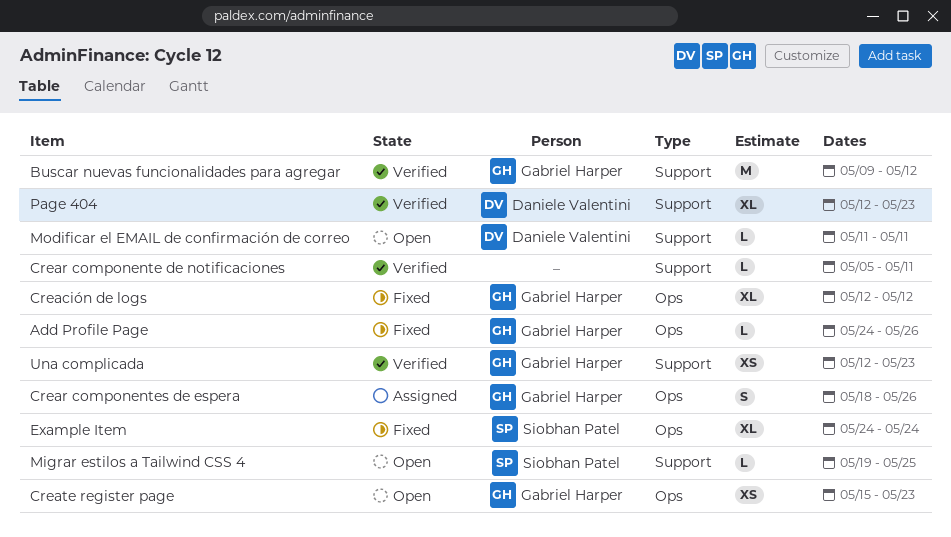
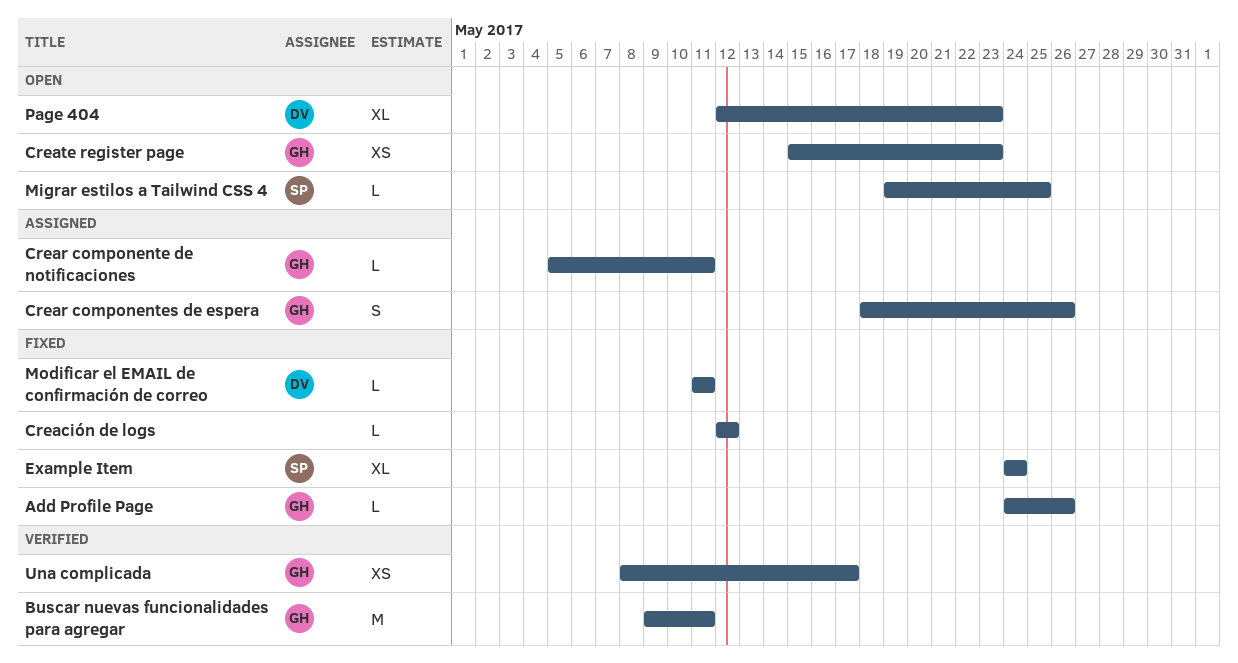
Buscar nuevas funcionalidades para agregar, due: May 12 -> May 11
Creación de logs, owner: Gabriel Harper -> none
Creación de logs, estimate: XL -> L
Crear componente de notificaciones, status: Verified -> Assigned
Crear componente de notificaciones, owner: none -> Gabriel Harper
Modificar el EMAIL de confirmación de correo, status: Open -> Fixed
Page 404, status: Verified -> Open
Una complicada, start: May 12 -> May 8
Una complicada, due: May 23 -> May 17

